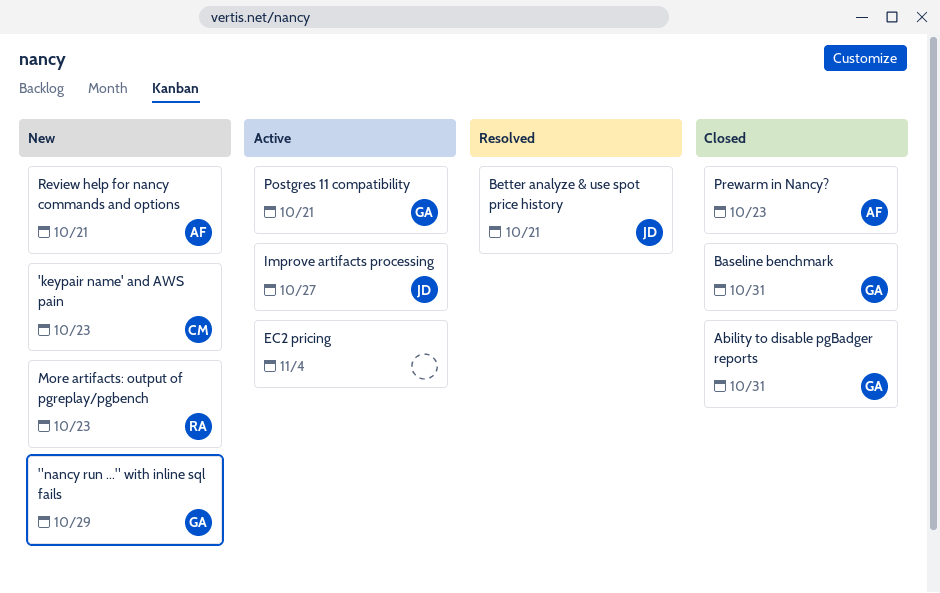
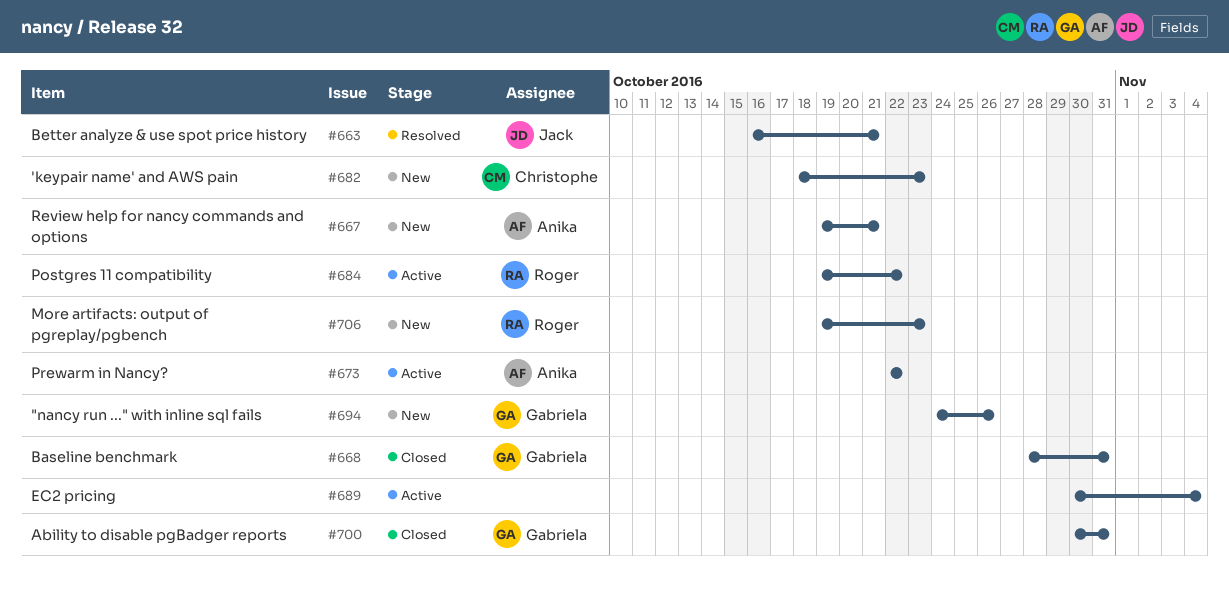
"nancy run ..." with inline sql fails, due: Oct 29 -> Oct 26
Improve artifacts processing: present -> none
Postgres 11 compatibility, owner: Gabriela -> Roger
Postgres 11 compatibility, due: Oct 21 -> Oct 22
Prewarm in Nancy?, status: Closed -> Active
Prewarm in Nancy?, due: Oct 23 -> Oct 22

